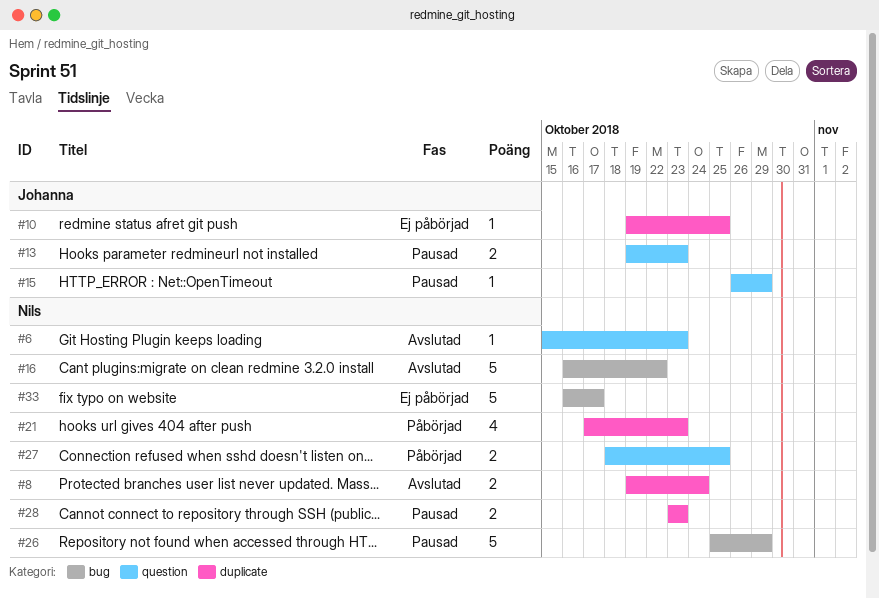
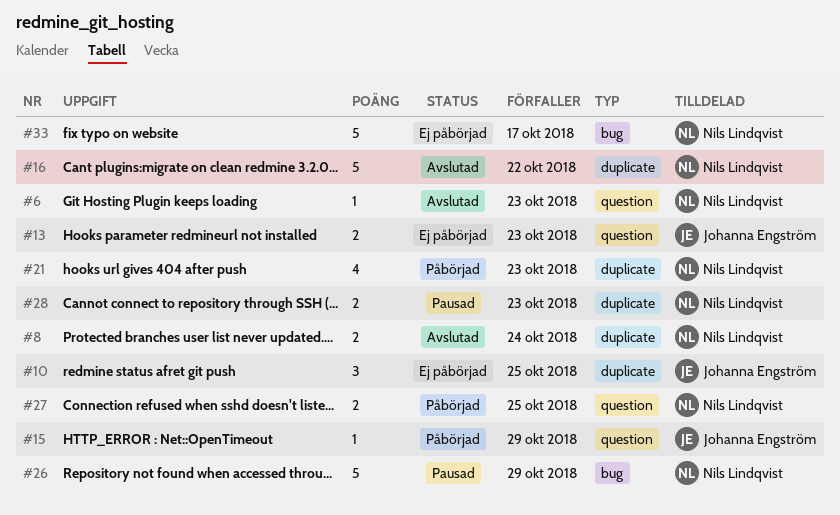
#10, estimate: 1 -> 3
#13, status: Pausad -> Ej påbörjad
#15, status: Pausad -> Påbörjad
#16, label: bug -> duplicate

